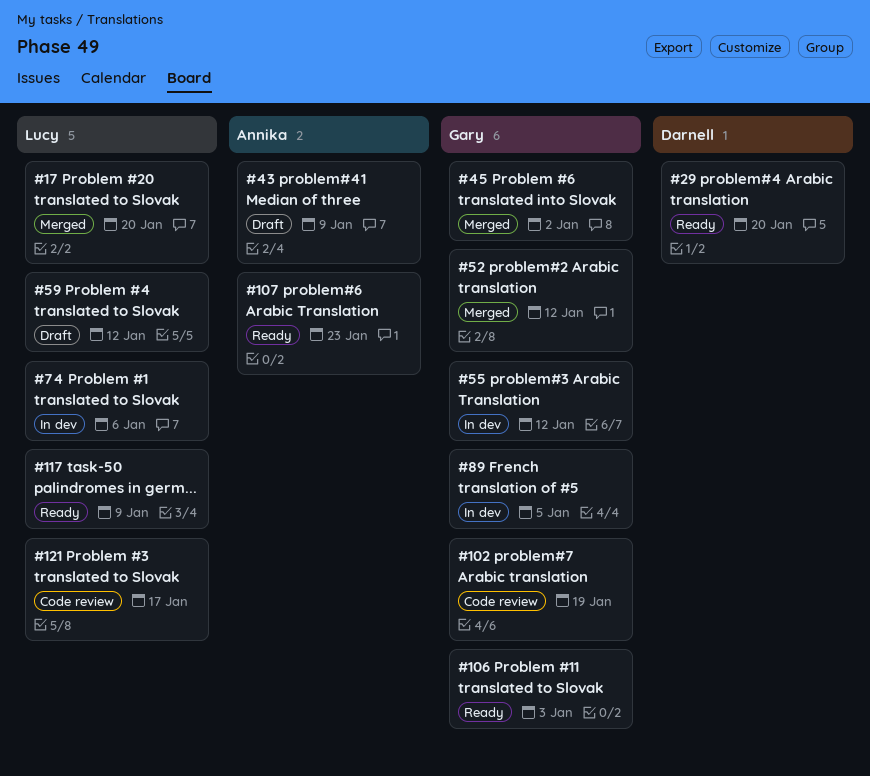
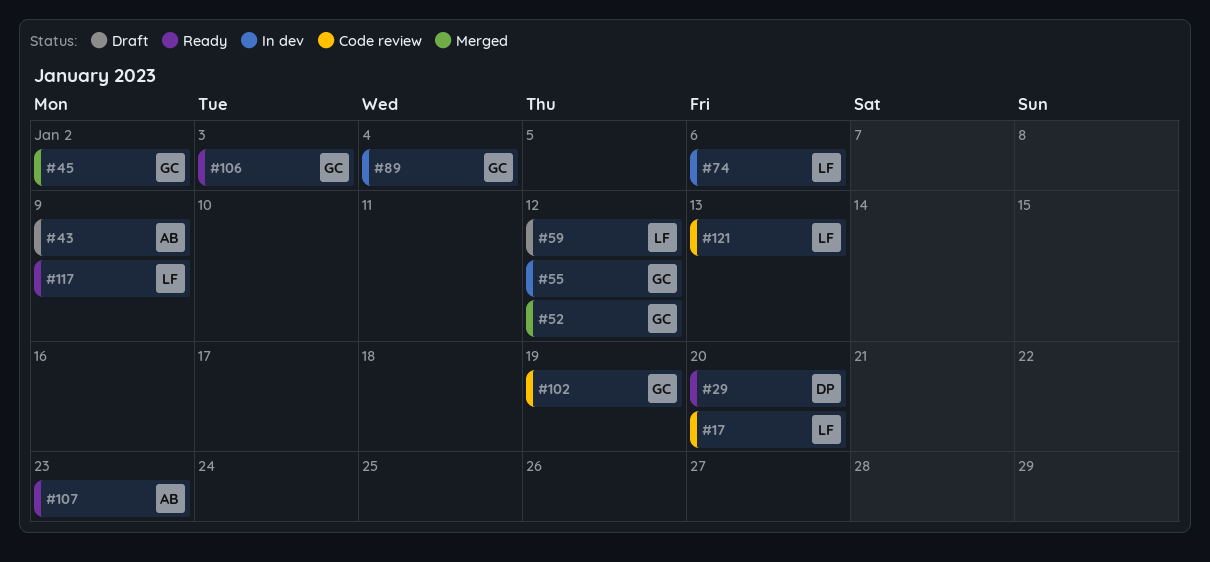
#17, status: Merged -> Code review
#89, due: Jan 5 -> Jan 4
#121, due: Jan 17 -> Jan 13

